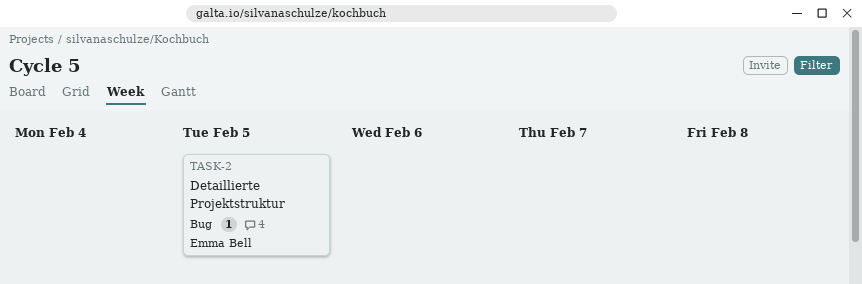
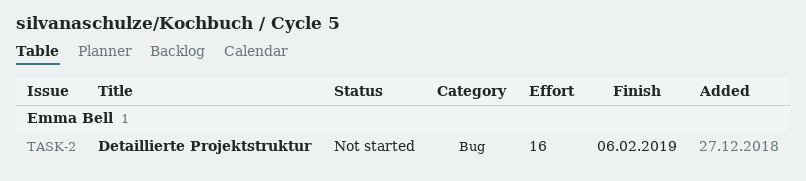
TASK-2, estimate: 1 -> 16
TASK-2, due: Feb 5 -> Feb 6

